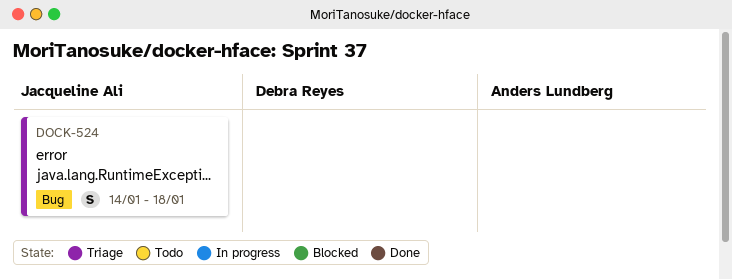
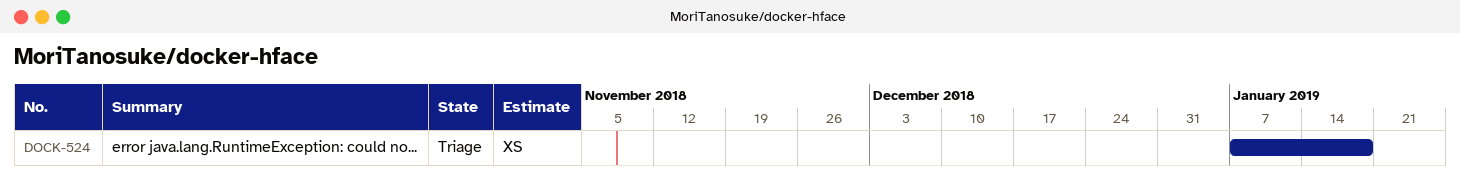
DOCK-524, estimate: S -> XS
DOCK-524, start: Jan 14 -> Jan 7

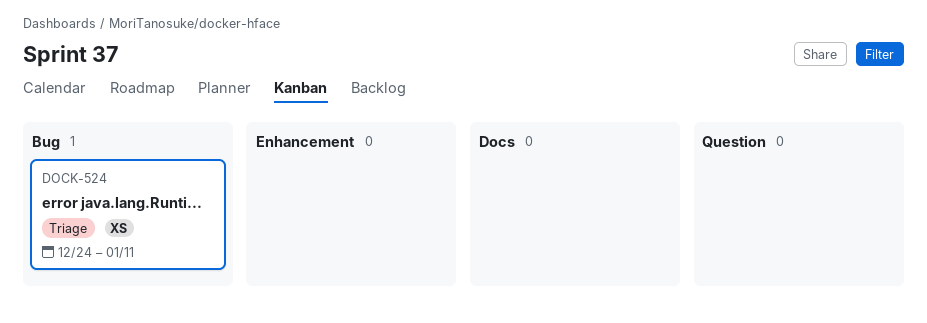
DOCK-524, start: Jan 7 -> Dec 24
DOCK-524, due: Jan 18 -> Jan 11

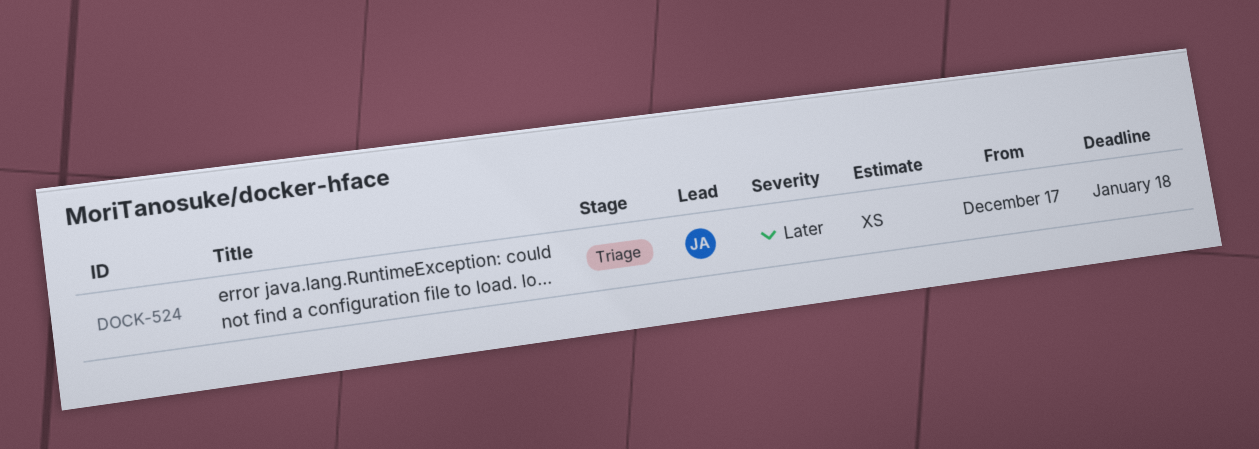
DOCK-524, start: Dec 24 -> Dec 17
DOCK-524, due: Jan 11 -> Jan 18

